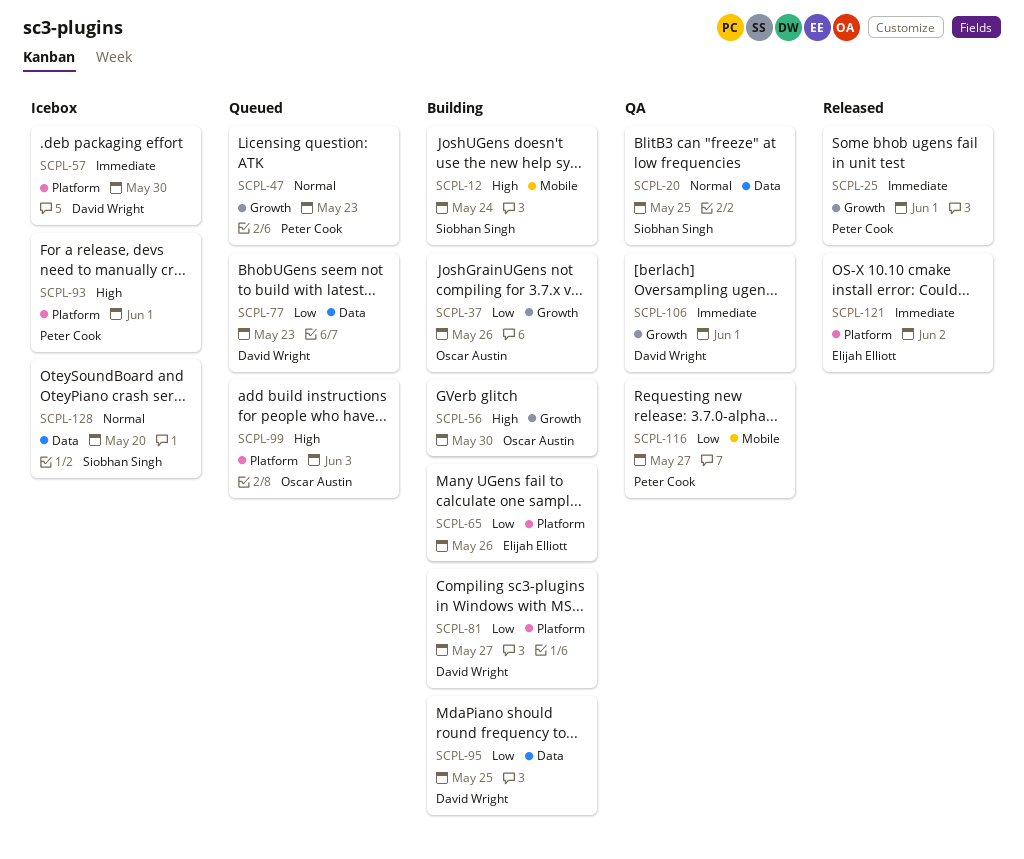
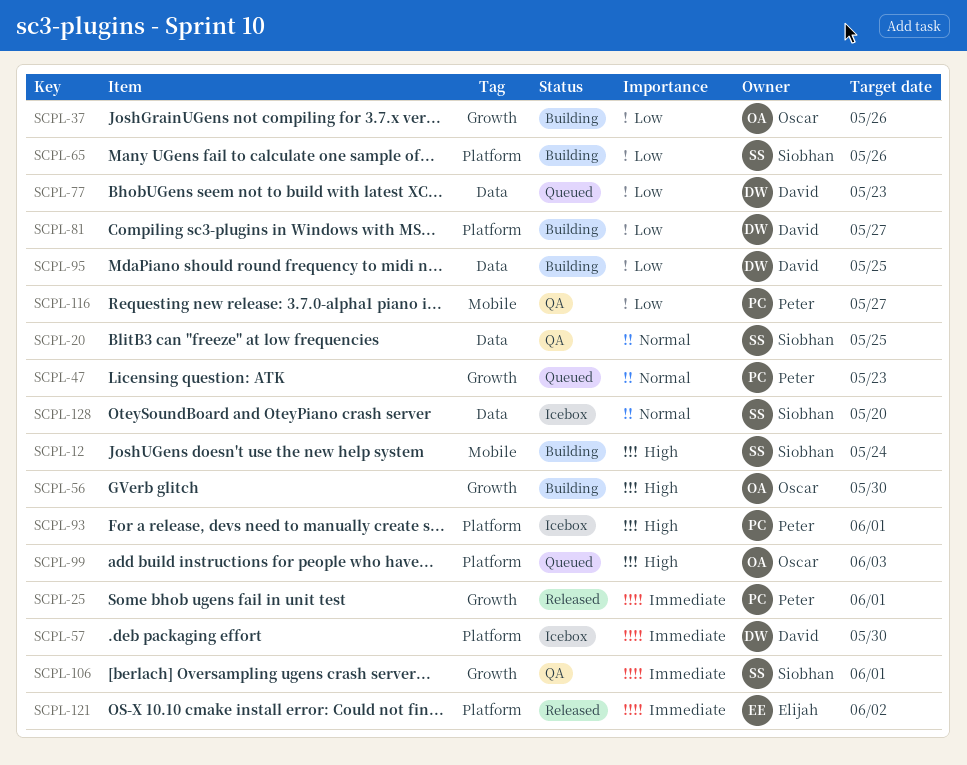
SCPL-65, owner: Elijah Elliott -> Siobhan Singh
SCPL-106, owner: David Wright -> Siobhan Singh

